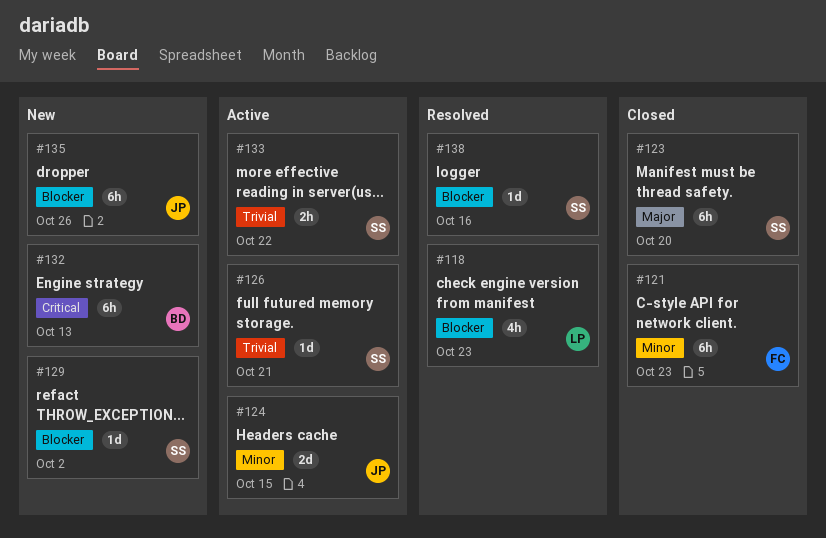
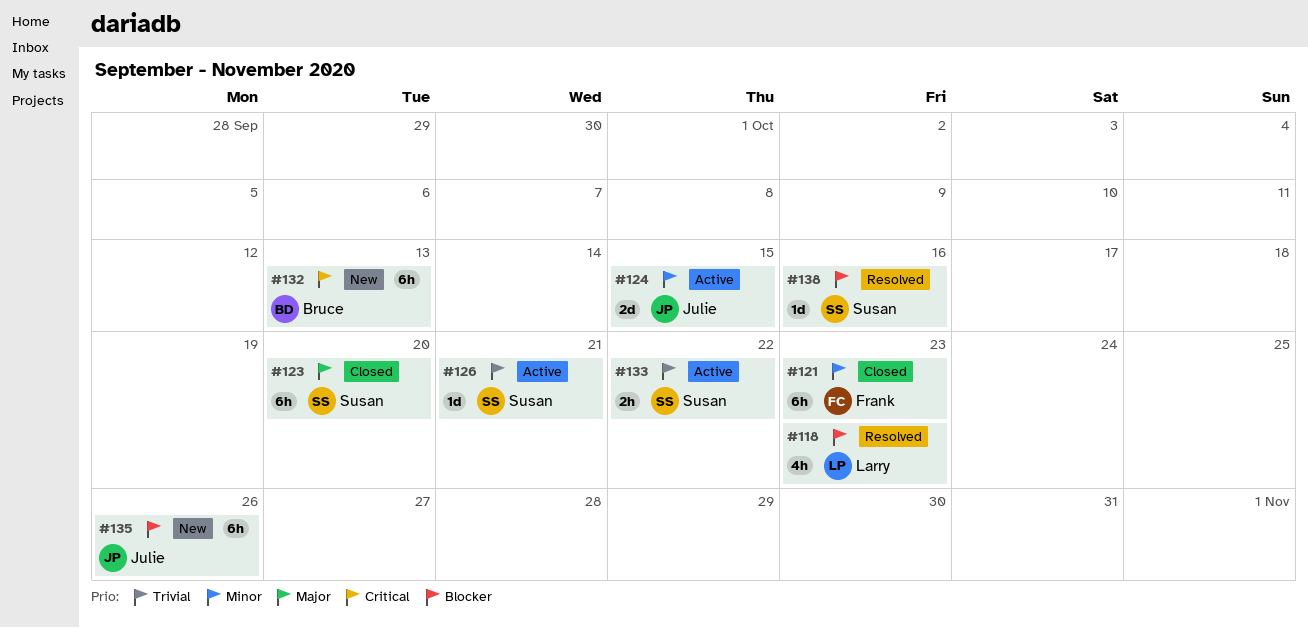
#129: present -> none

